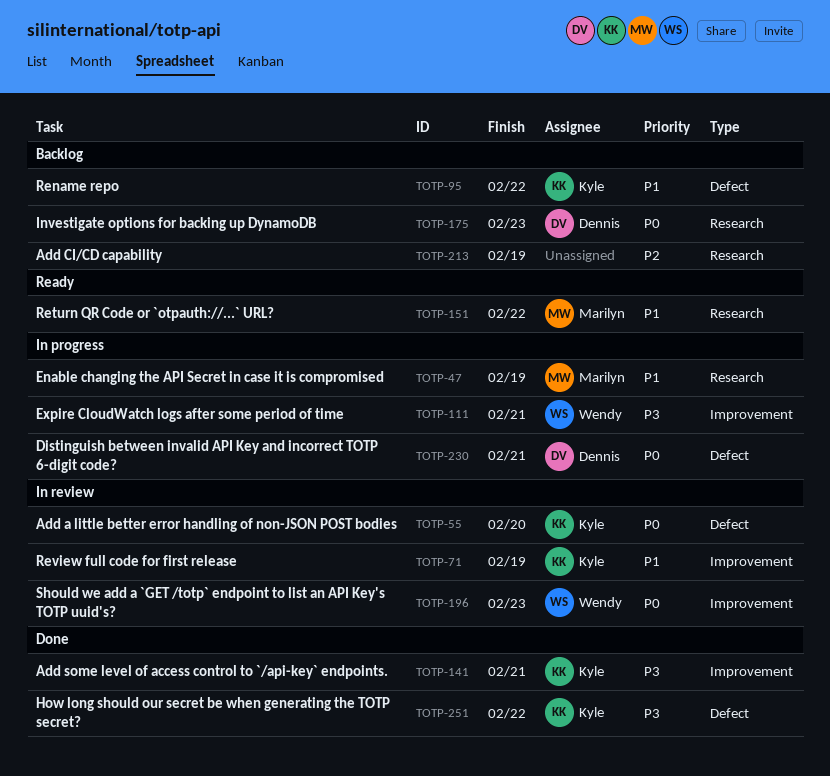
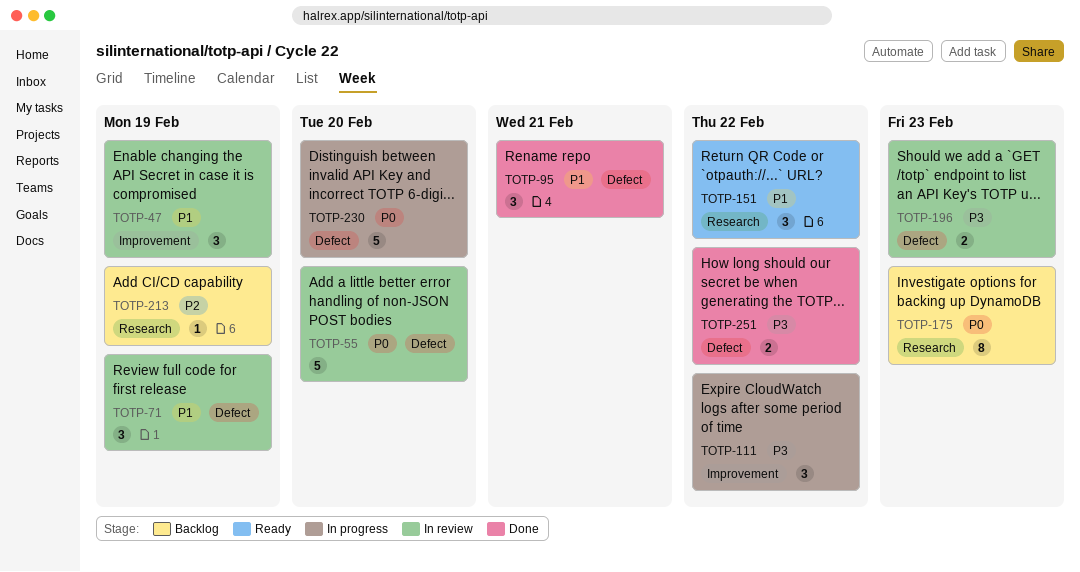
TOTP-47, status: In progress -> In review
TOTP-47, label: Research -> Improvement
TOTP-71, label: Improvement -> Defect
TOTP-95, status: Backlog -> Done
TOTP-95, due: Feb 22 -> Feb 21
TOTP-111, due: Feb 21 -> Feb 22
TOTP-141: present -> none
TOTP-196, priority: P0 -> P3
TOTP-196, label: Improvement -> Defect
TOTP-230, due: Feb 21 -> Feb 20

